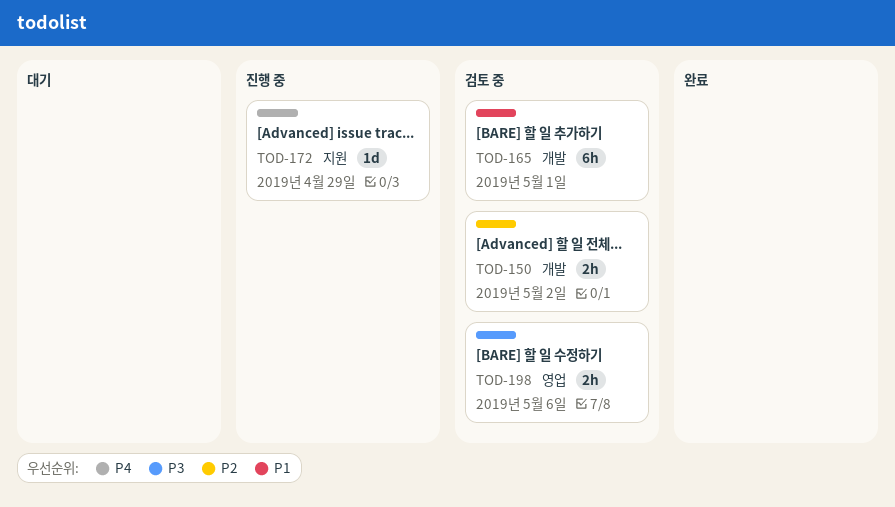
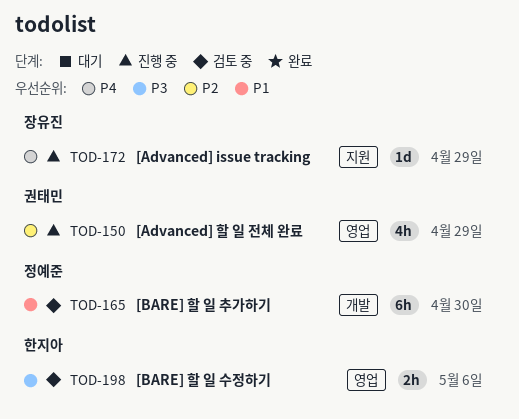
TOD-150, status: 검토 중 -> 진행 중
TOD-150, label: 개발 -> 영업
TOD-150, estimate: 2h -> 4h
TOD-150, due: May 2 -> Apr 29
TOD-165, due: May 1 -> Apr 30

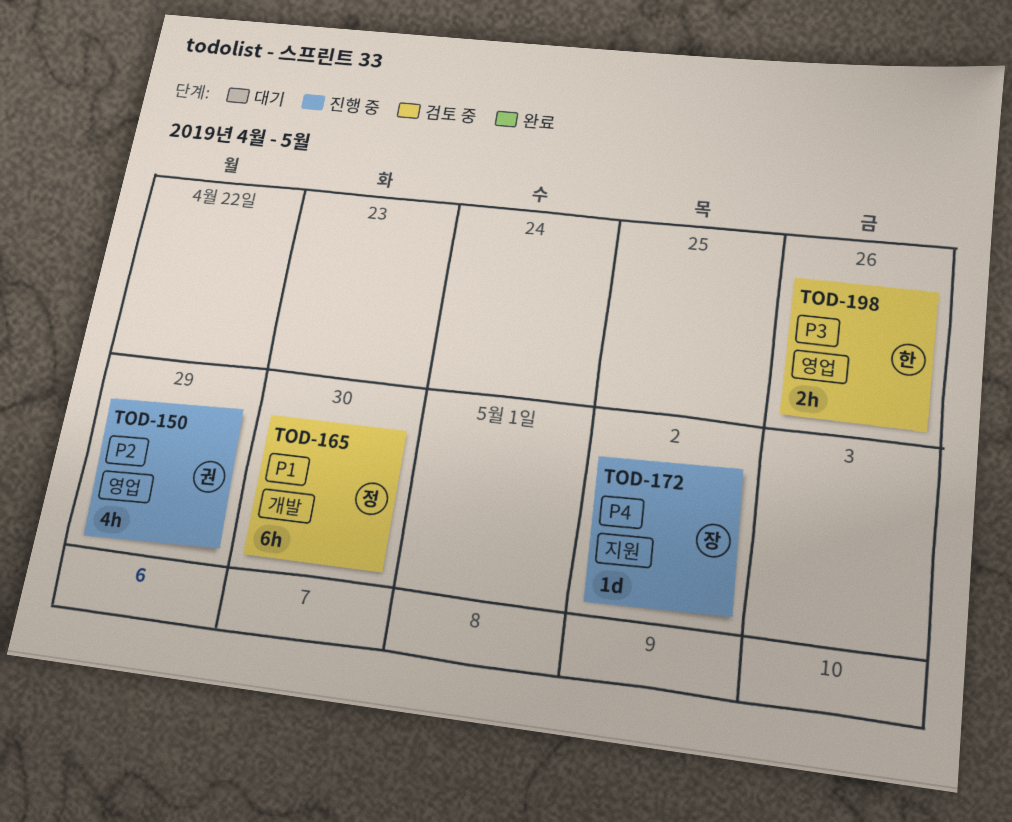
TOD-172, due: Apr 29 -> May 2
TOD-198, due: May 6 -> Apr 26

